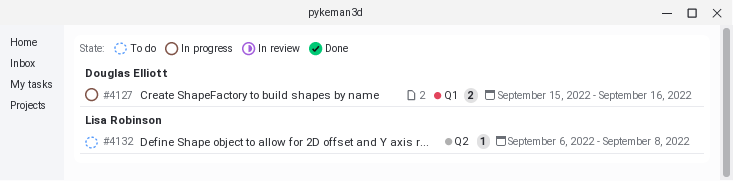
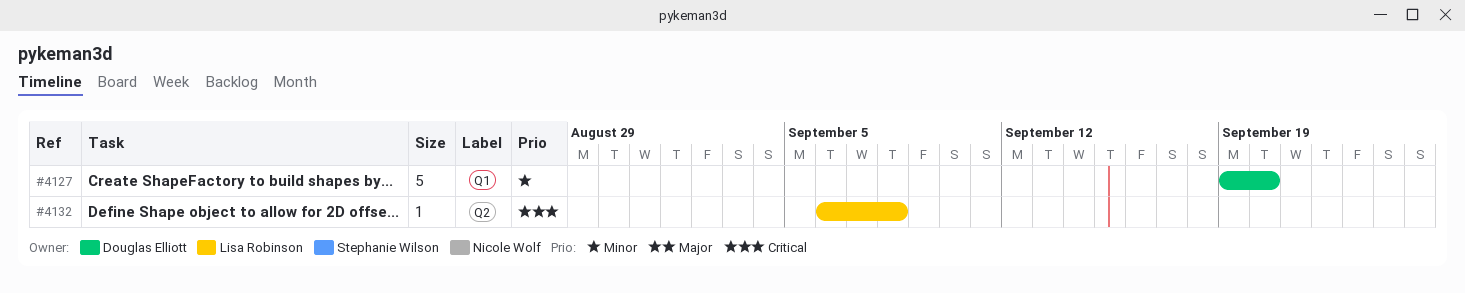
#4127, estimate: 2 -> 5
#4127, start: Sep 15 -> Sep 19
#4127, due: Sep 16 -> Sep 20

